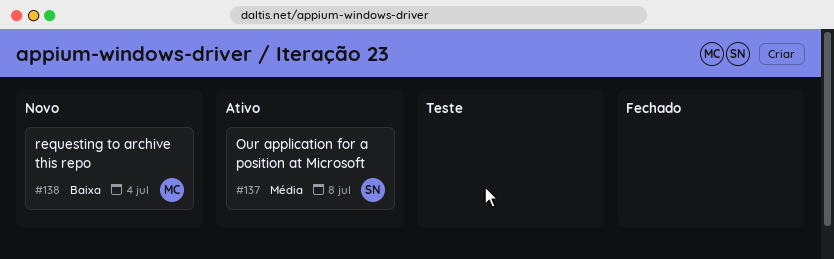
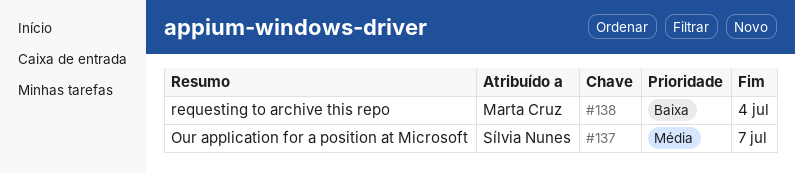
#137, due: Jul 8 -> Jul 7

